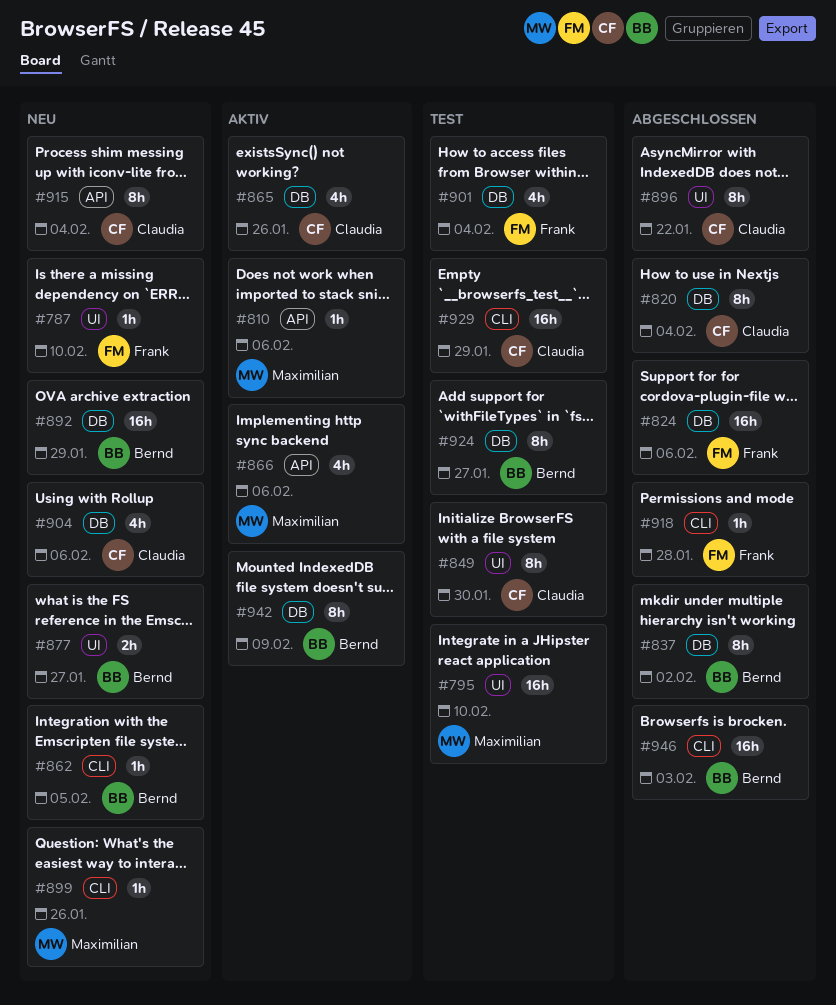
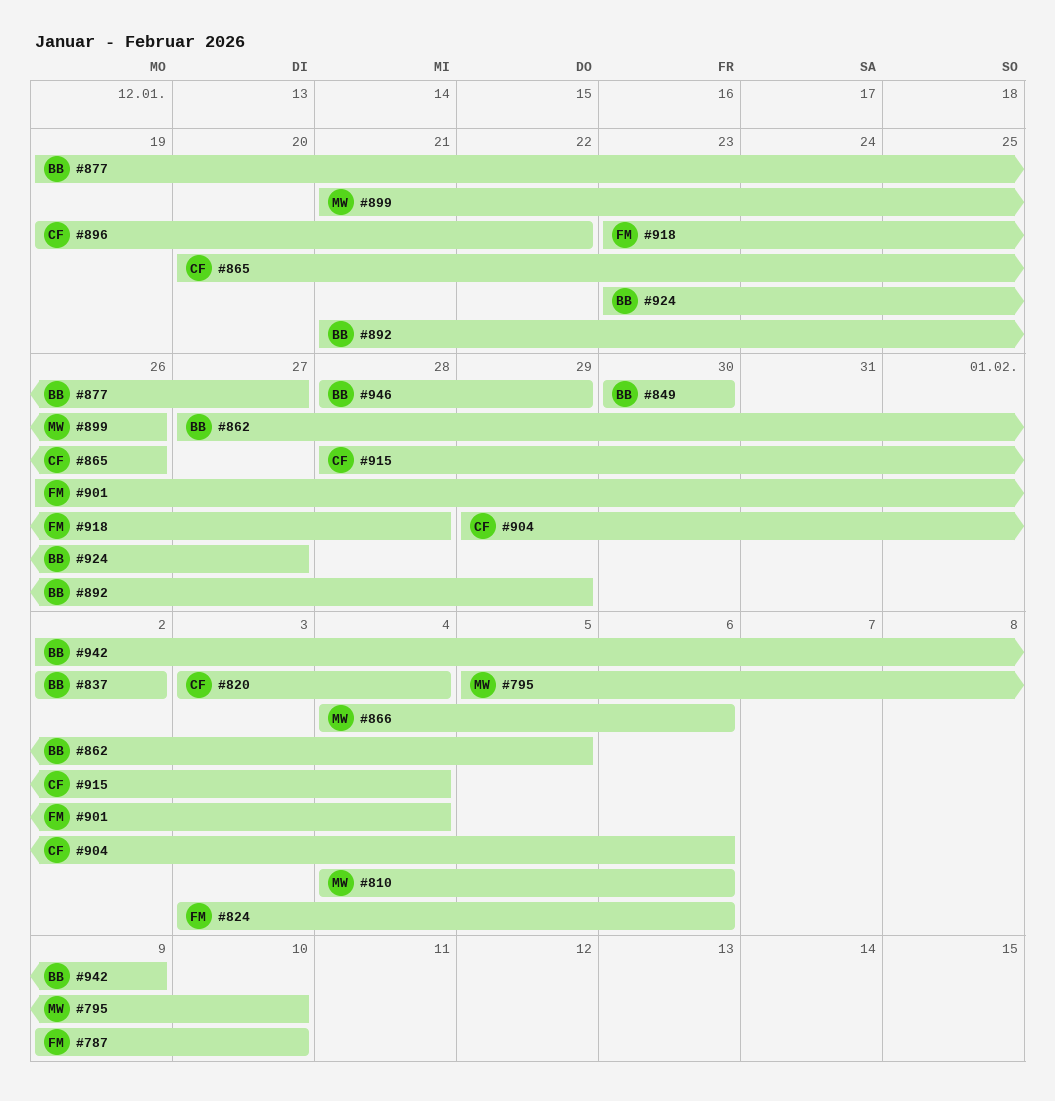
#849, owner: Claudia -> Bernd
#929: present -> none
#946, due: Feb 3 -> Jan 29

